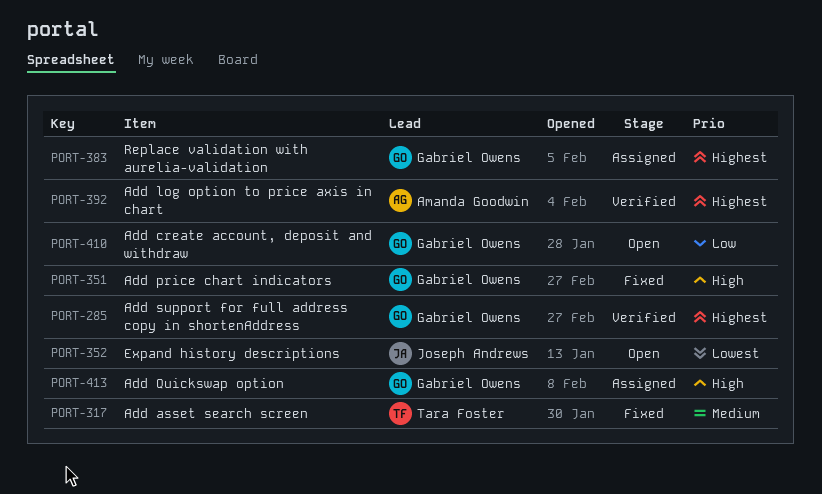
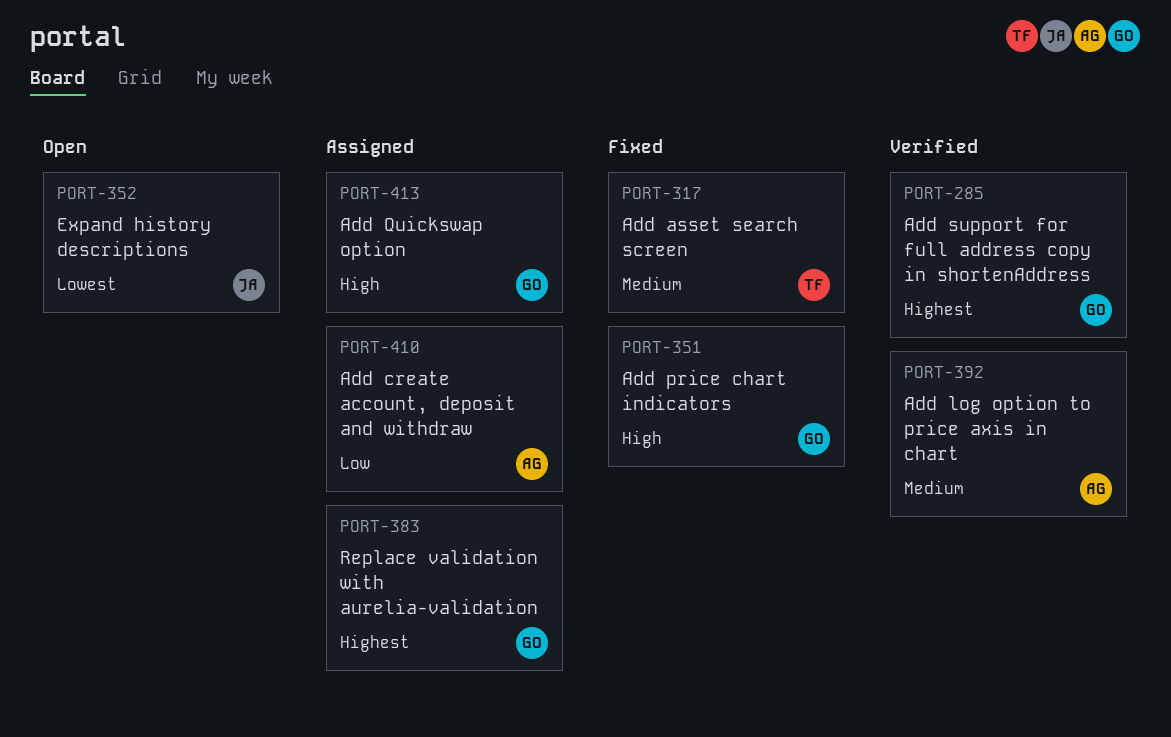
PORT-392, priority: Highest -> Medium
PORT-410, status: Open -> Assigned
PORT-410, owner: Gabriel Owens -> Amanda Goodwin

